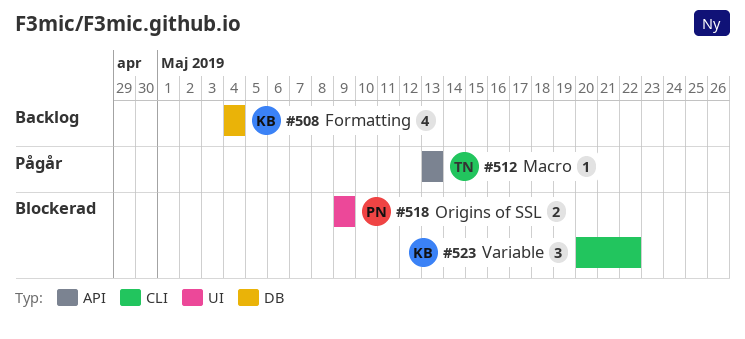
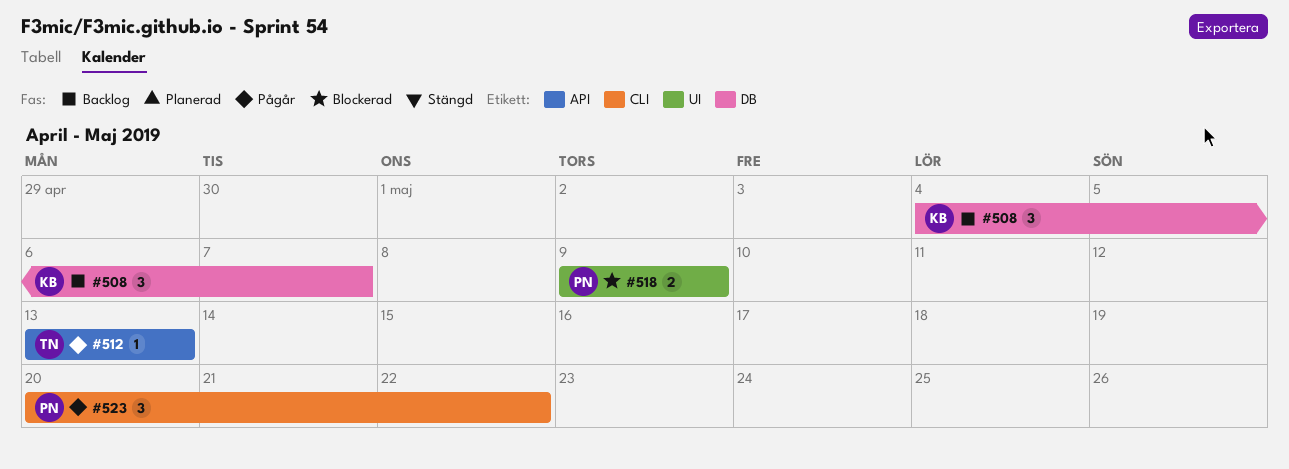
#508, estimate: 4 -> 3
#508, due: May 4 -> May 7
#523, status: Blockerad -> Pågår
#523, owner: KB -> PN

